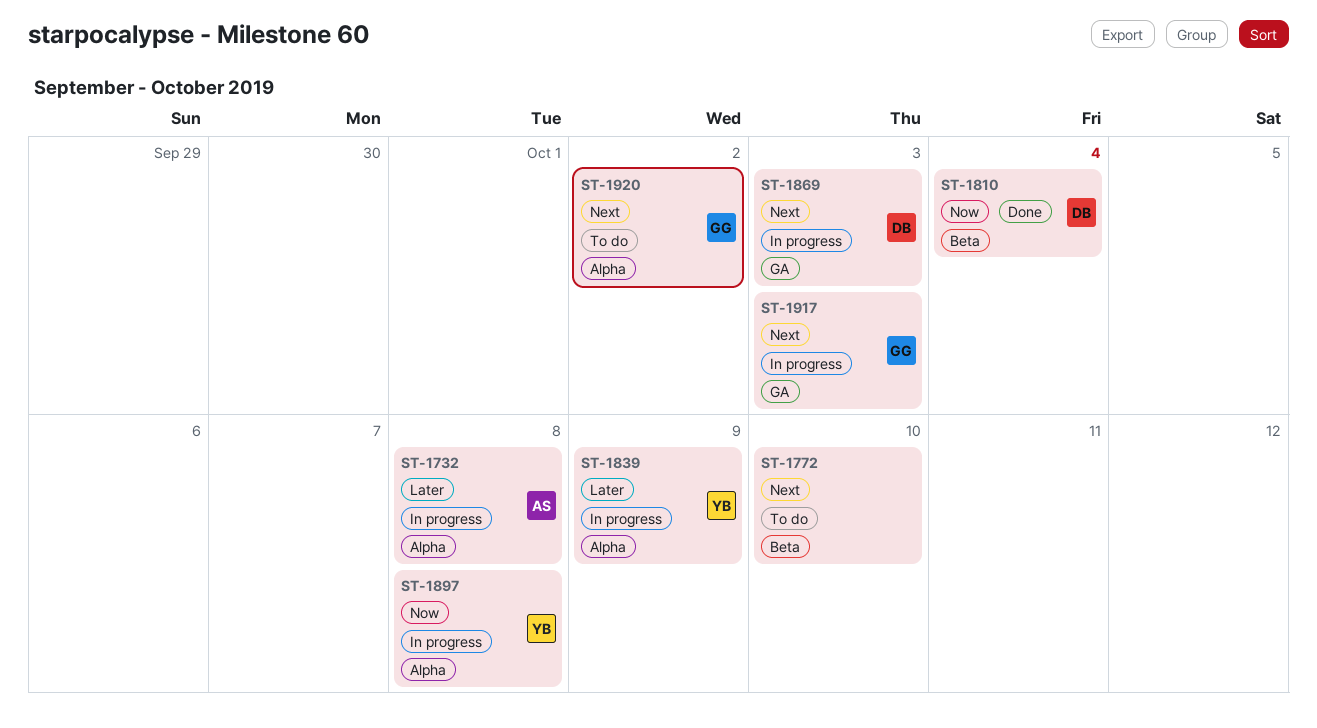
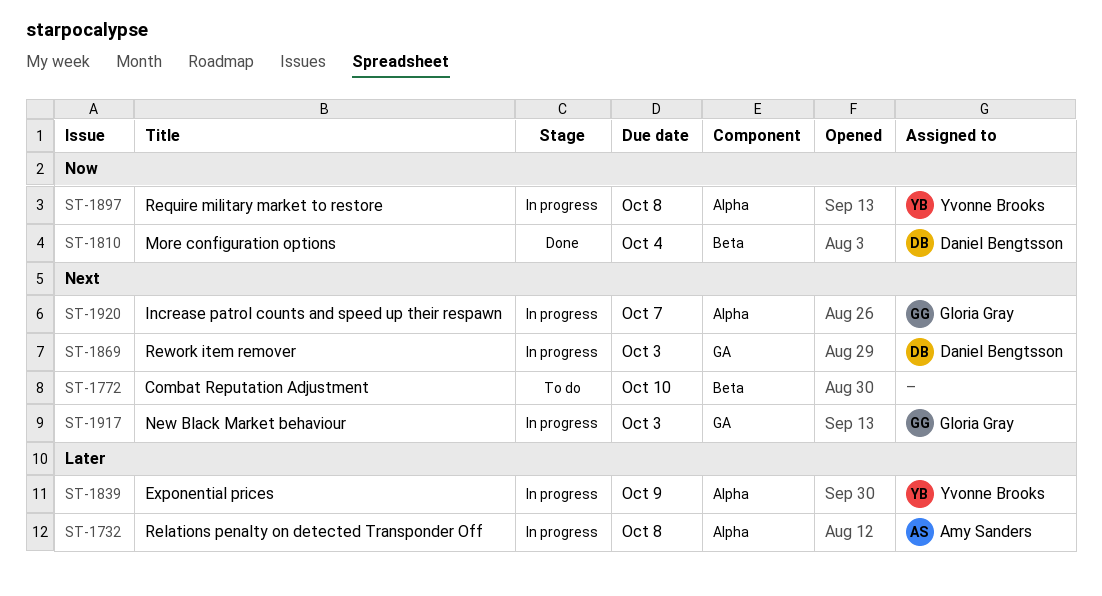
ST-1920, status: To do -> In progress
ST-1920, due: Oct 2 -> Oct 7

